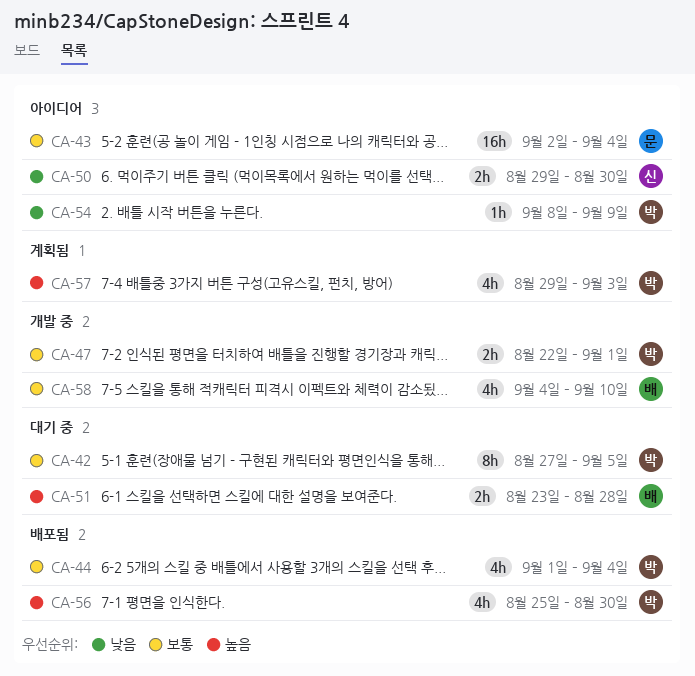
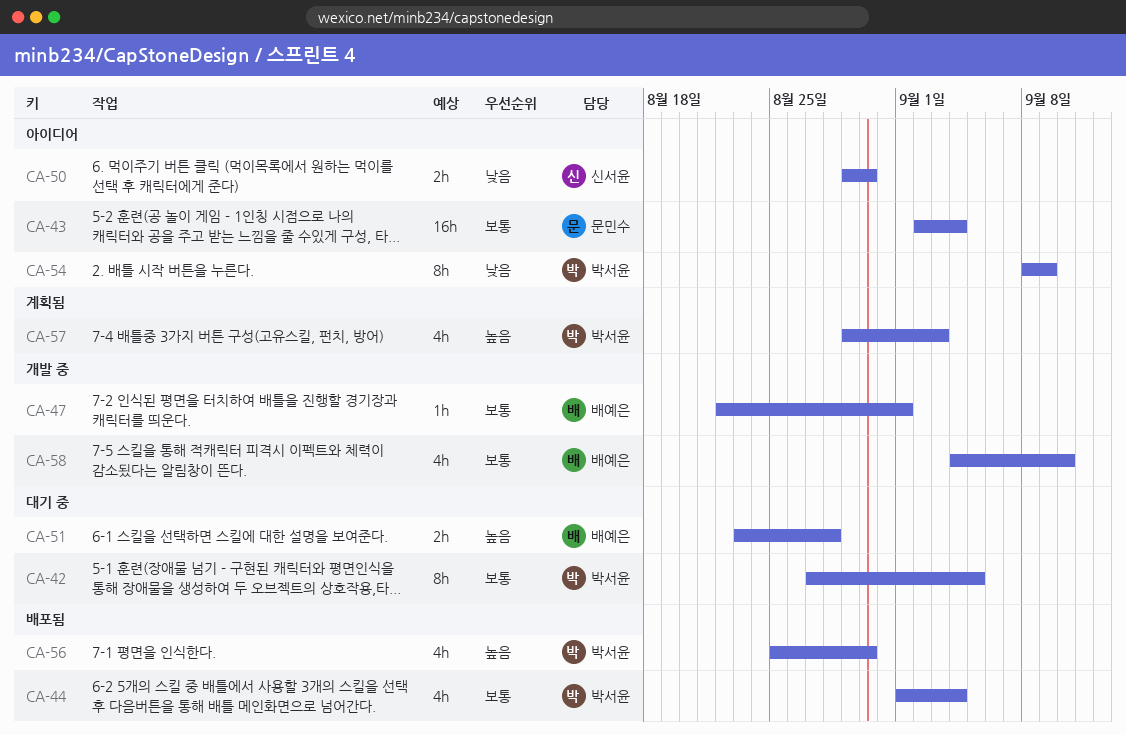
CA-47, owner: 박서윤 -> 배예은
CA-47, estimate: 2h -> 1h
CA-54, estimate: 1h -> 8h

